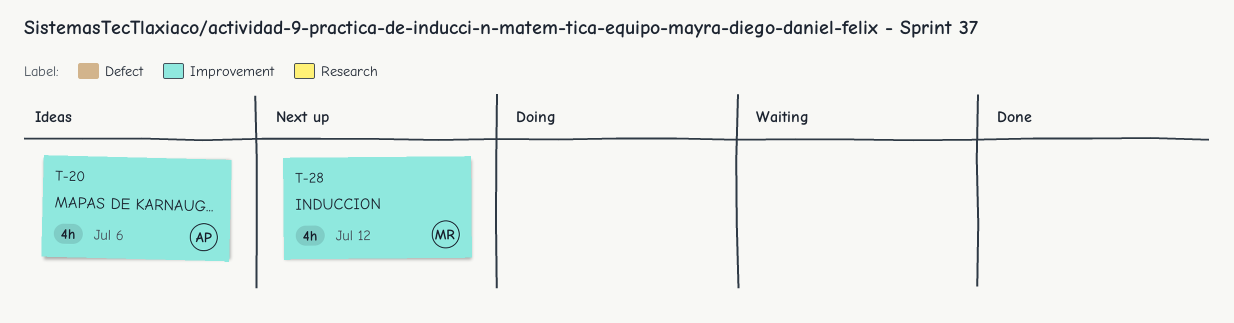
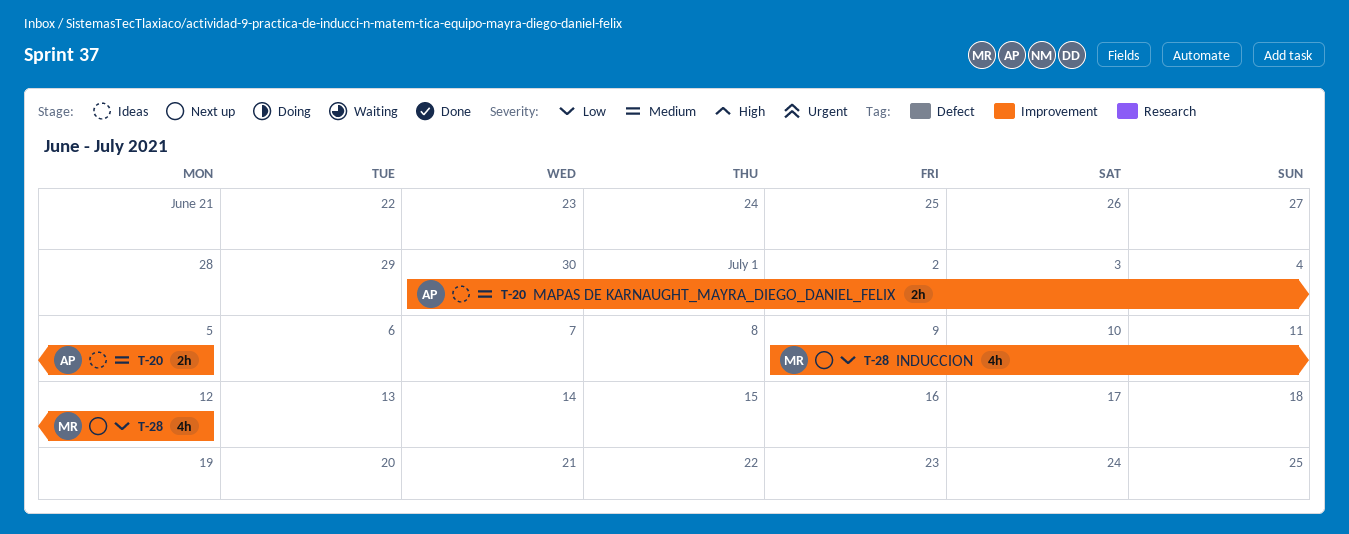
T-20, estimate: 4h -> 2h
T-20, due: Jul 6 -> Jul 5

